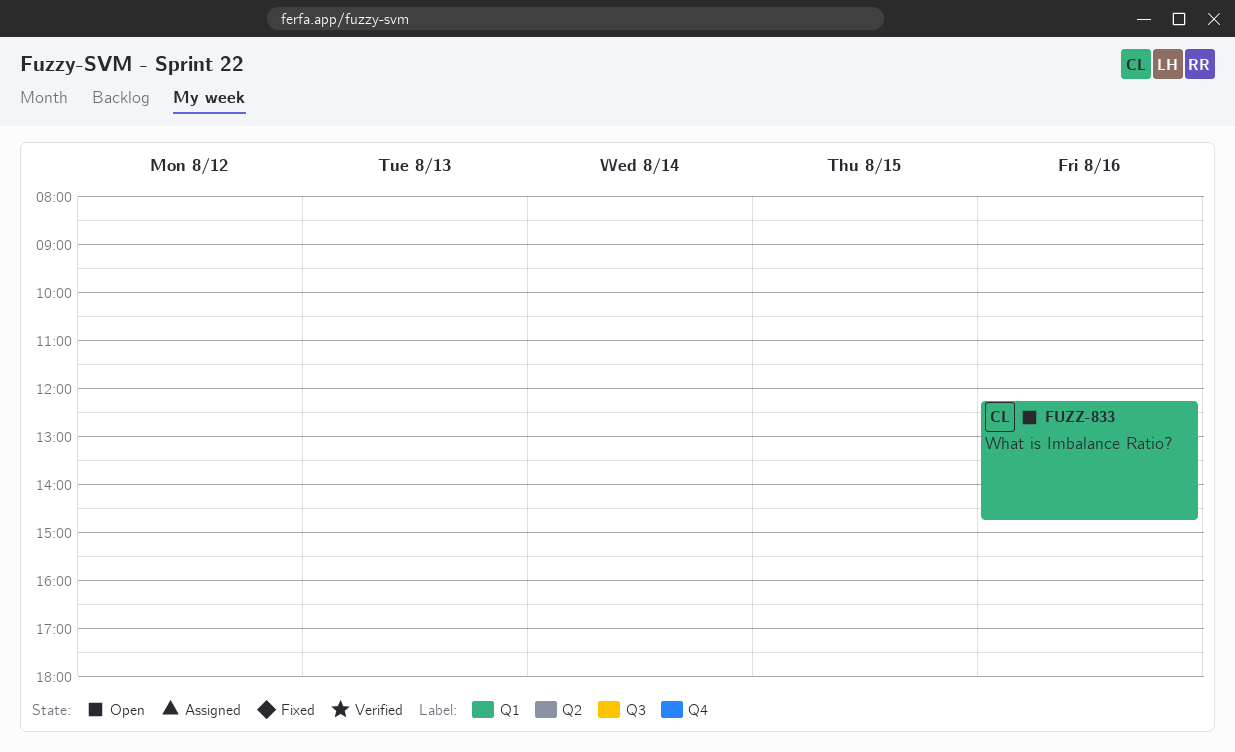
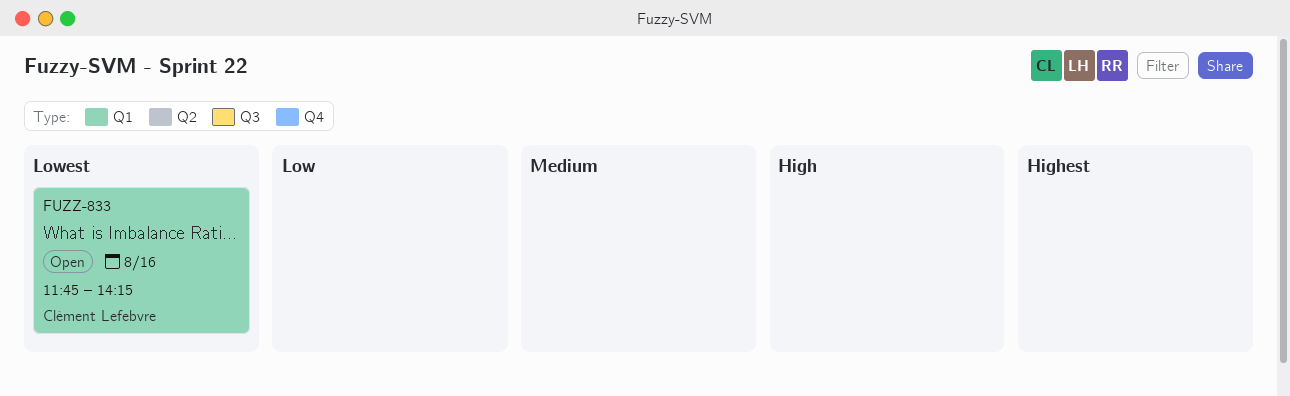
FUZZ-833, begins: 12:15 -> 11:45
FUZZ-833, ends: 14:45 -> 14:15

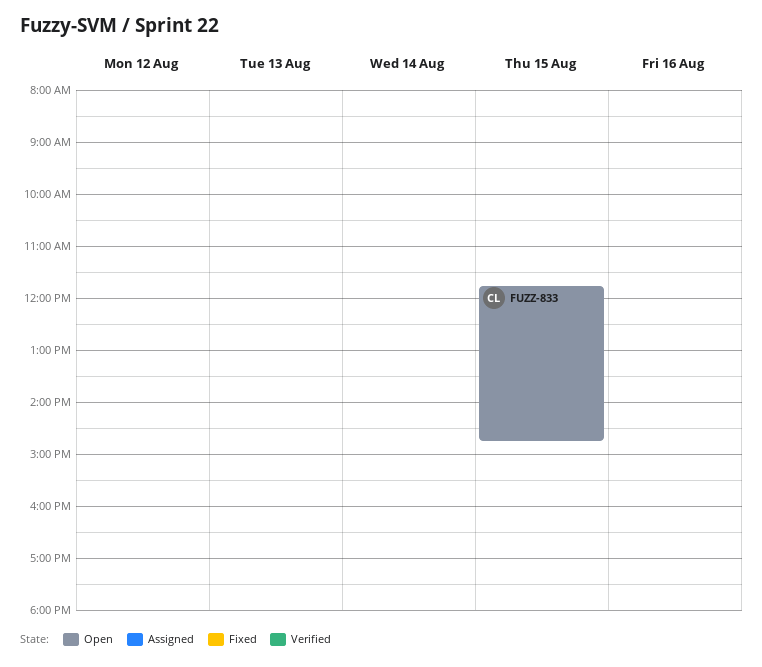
FUZZ-833, day: Aug 16 -> Aug 15
FUZZ-833, ends: 14:15 -> 14:45

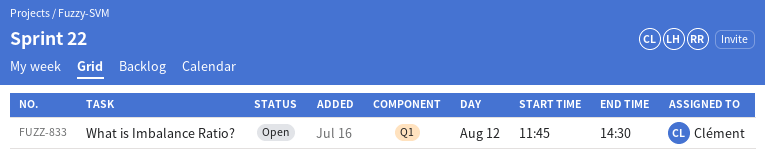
FUZZ-833, day: Aug 15 -> Aug 12
FUZZ-833, ends: 14:45 -> 14:30

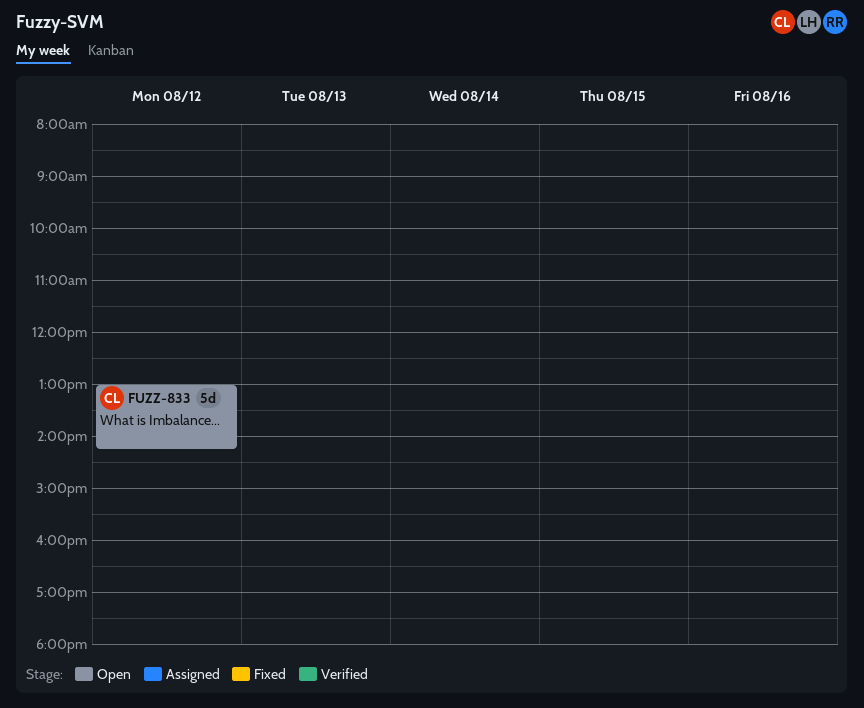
FUZZ-833, begins: 11:45 -> 13:00
FUZZ-833, ends: 14:30 -> 14:15

